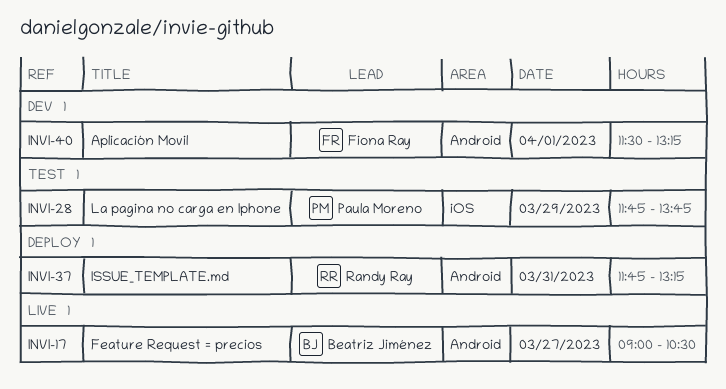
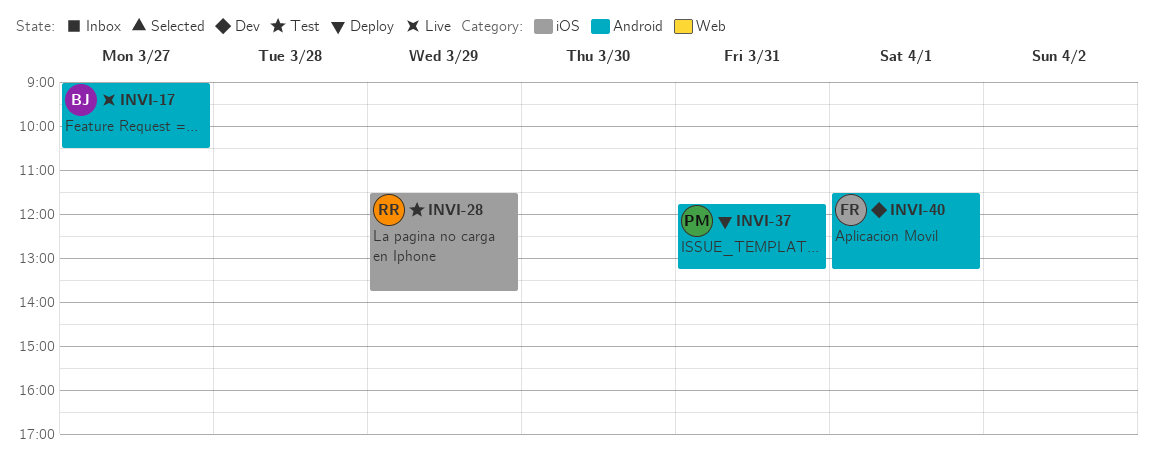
INVI-28, owner: Paula Moreno -> Randy Ray
INVI-28, begins: 11:45 -> 11:30
INVI-37, owner: Randy Ray -> Paula Moreno

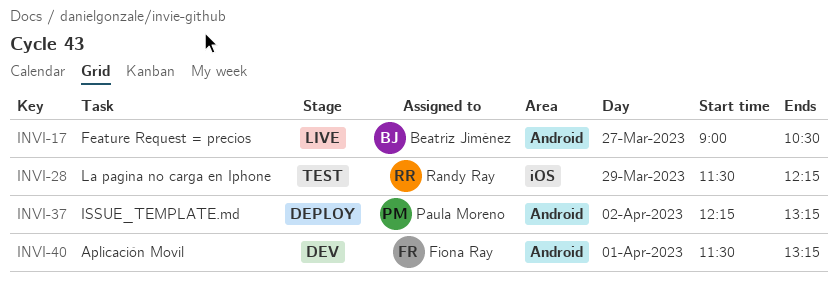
INVI-28, ends: 13:45 -> 12:15
INVI-37, day: Mar 31 -> Apr 2
INVI-37, begins: 11:45 -> 12:15

